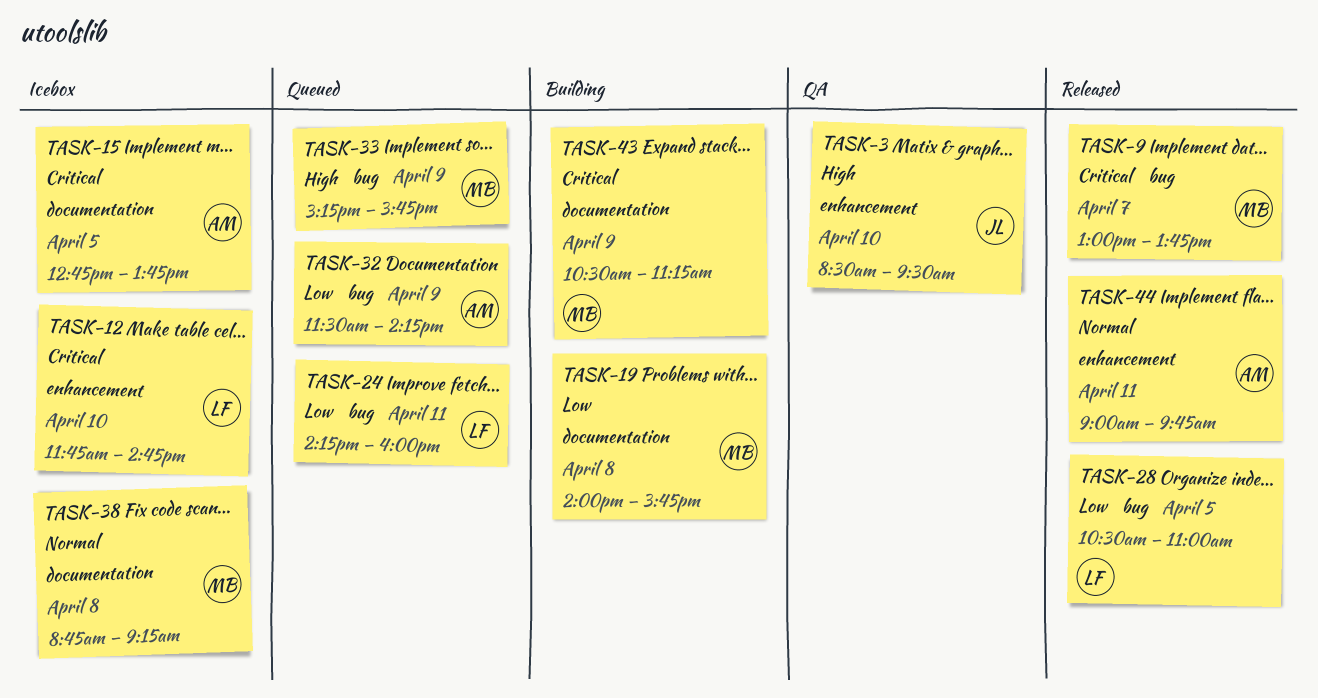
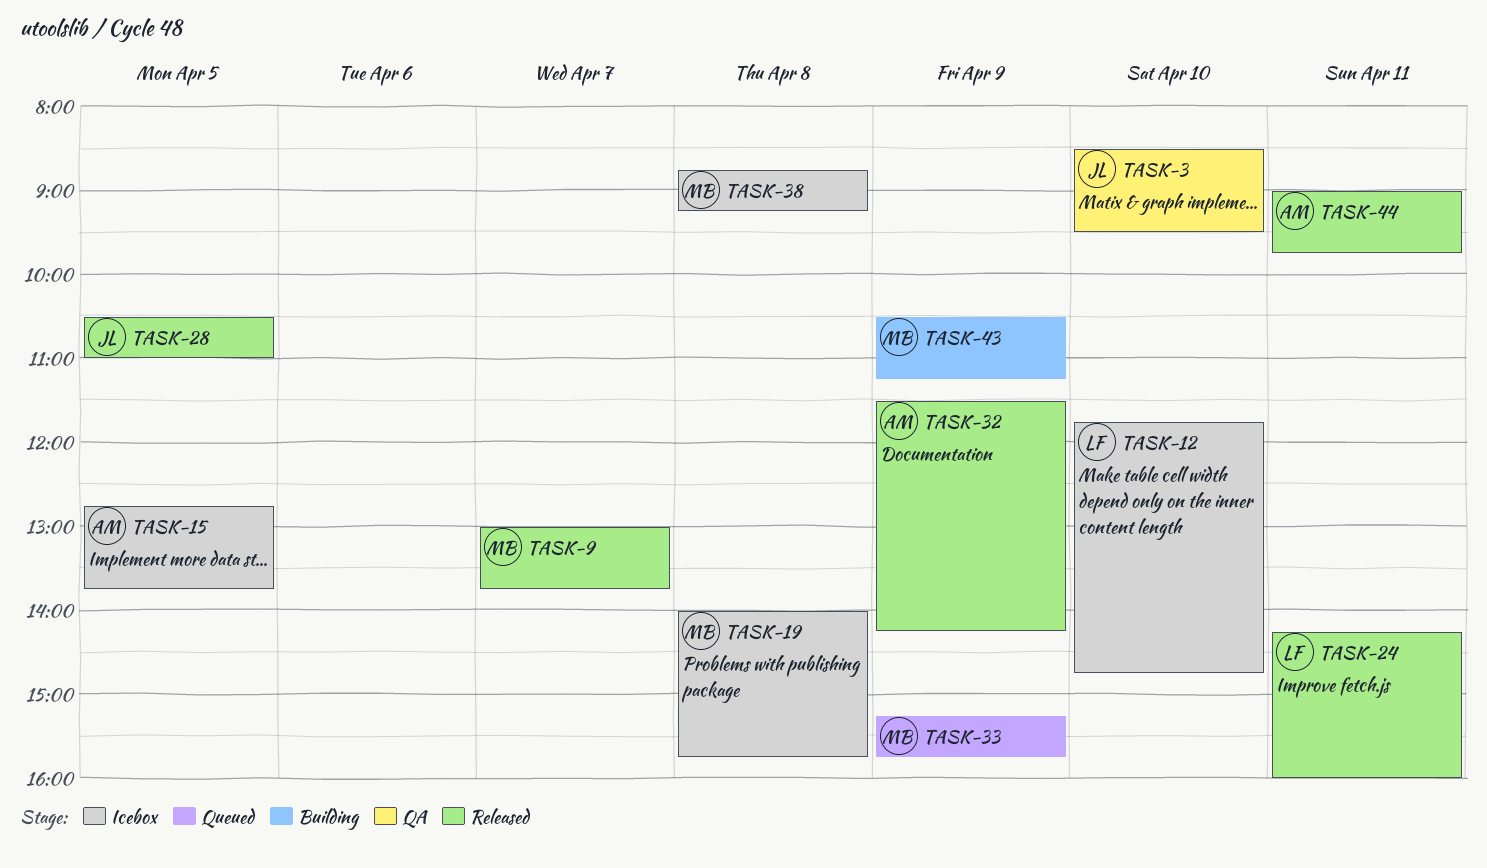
TASK-19, status: Building -> Icebox
TASK-24, status: Queued -> Released
TASK-28, owner: LF -> JL
TASK-32, status: Queued -> Released

